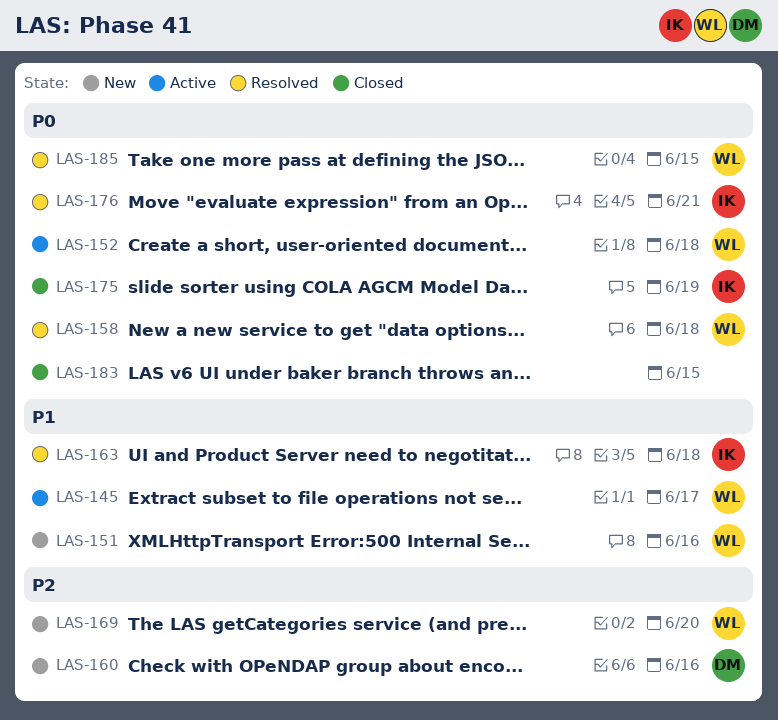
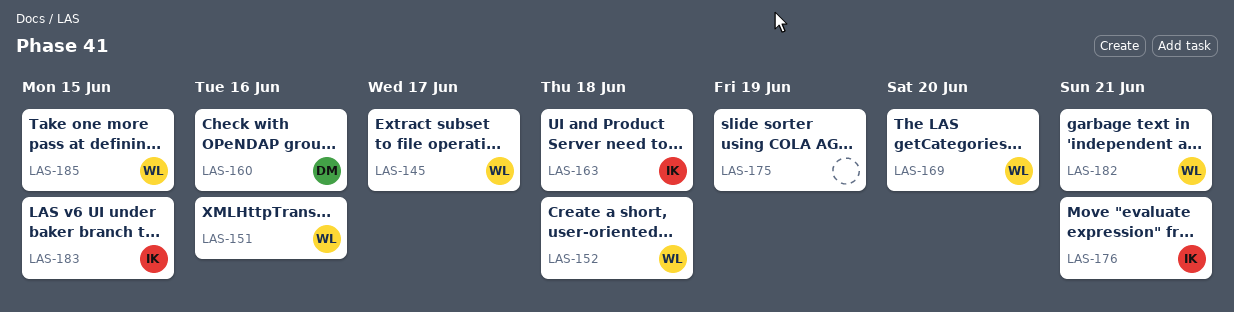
LAS-158: present -> none
LAS-175, owner: IK -> none
LAS-182: none -> present
LAS-183, owner: none -> IK

